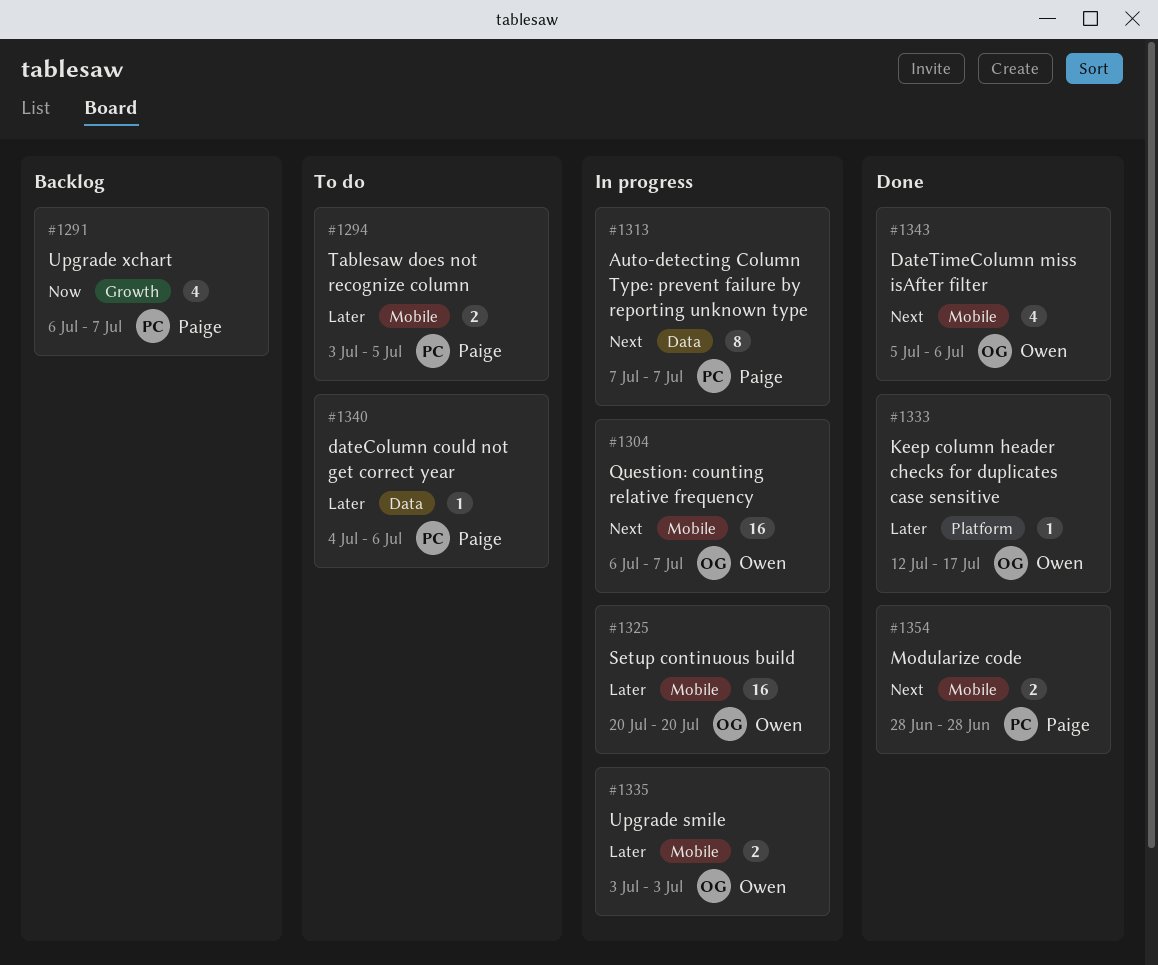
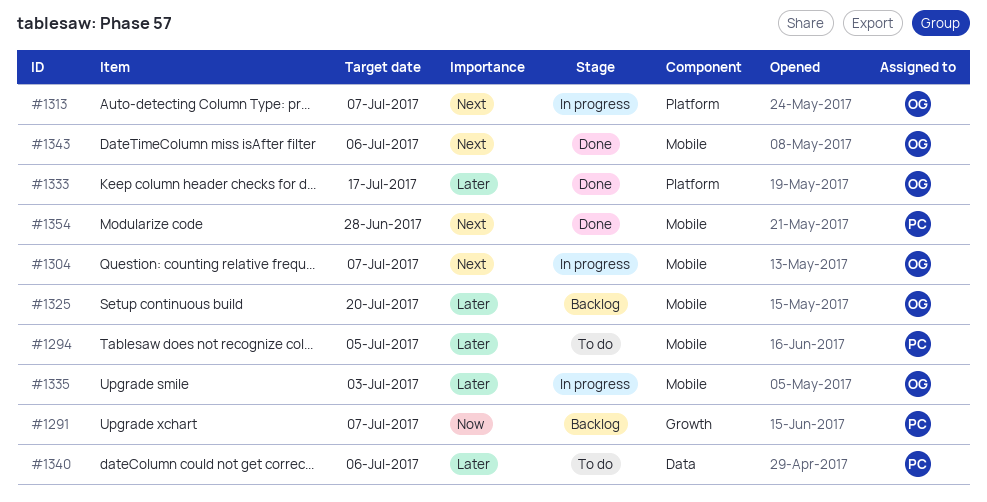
#1313, owner: Paige -> Owen
#1313, label: Data -> Platform
#1325, status: In progress -> Backlog

